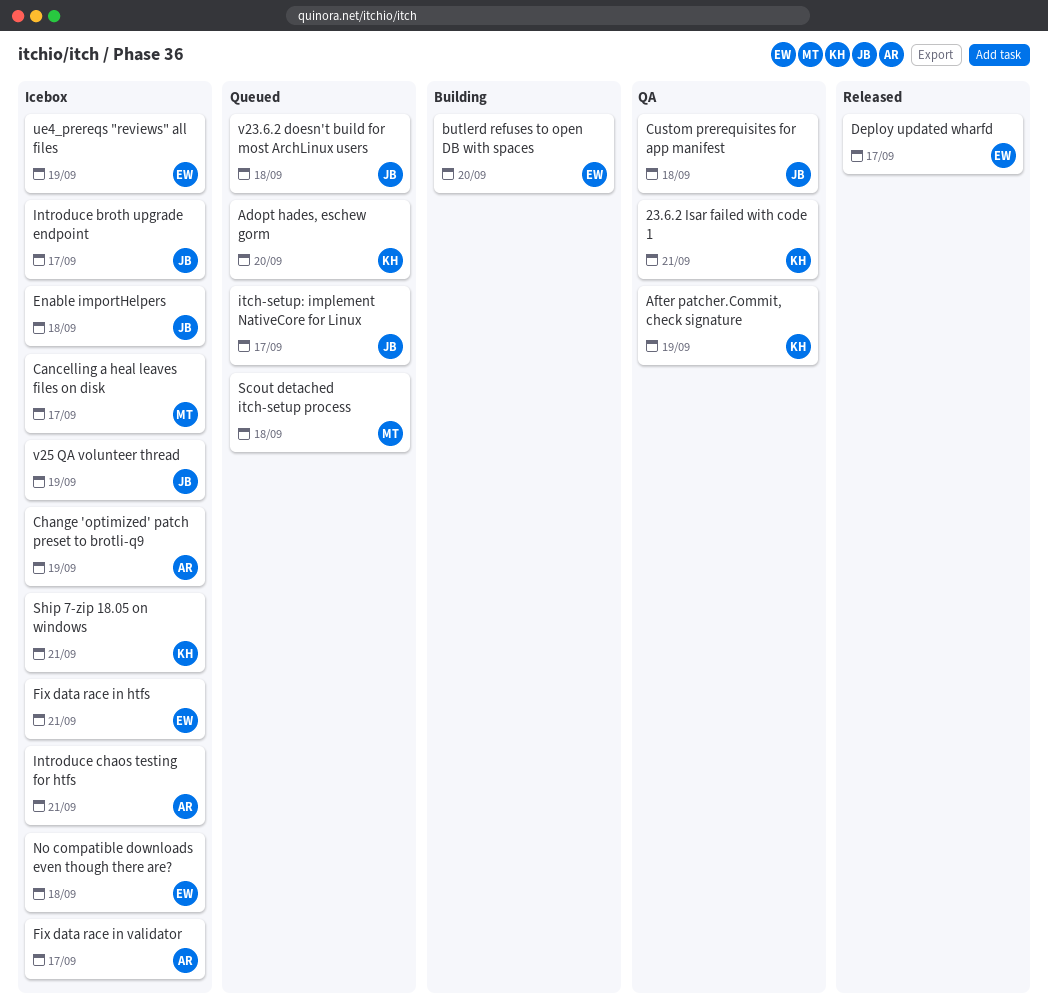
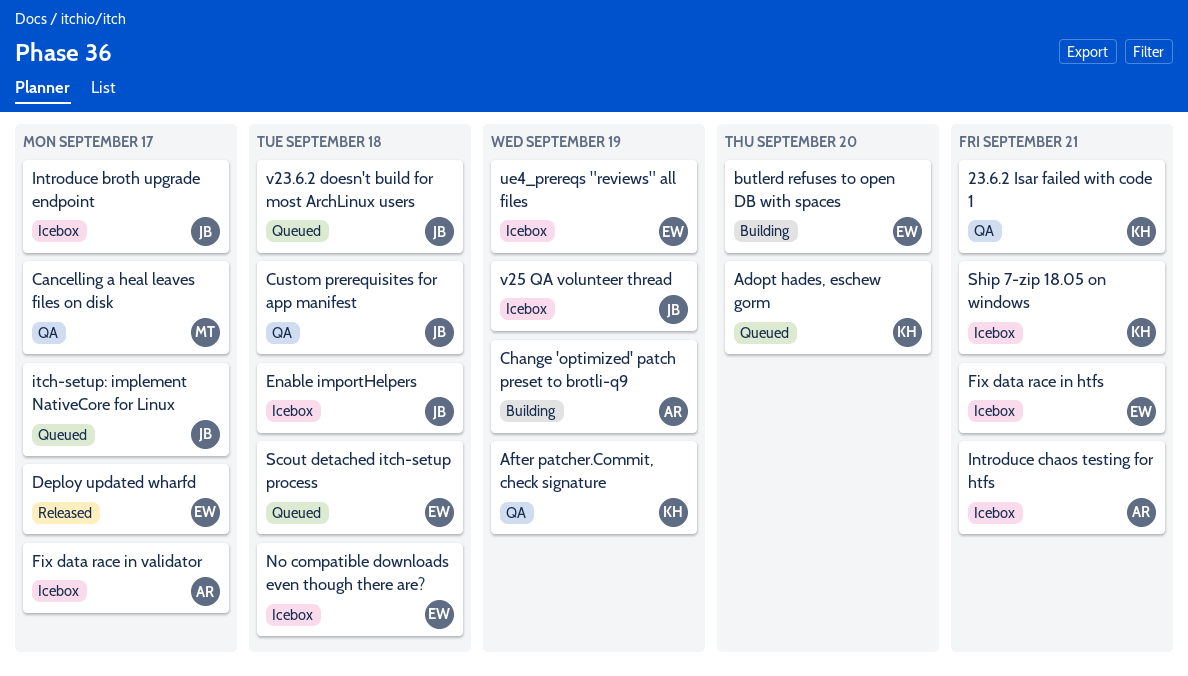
Cancelling a heal leaves files on disk, status: Icebox -> QA
Change 'optimized' patch preset to brotli-q9, status: Icebox -> Building
Scout detached itch-setup process, owner: MT -> EW

